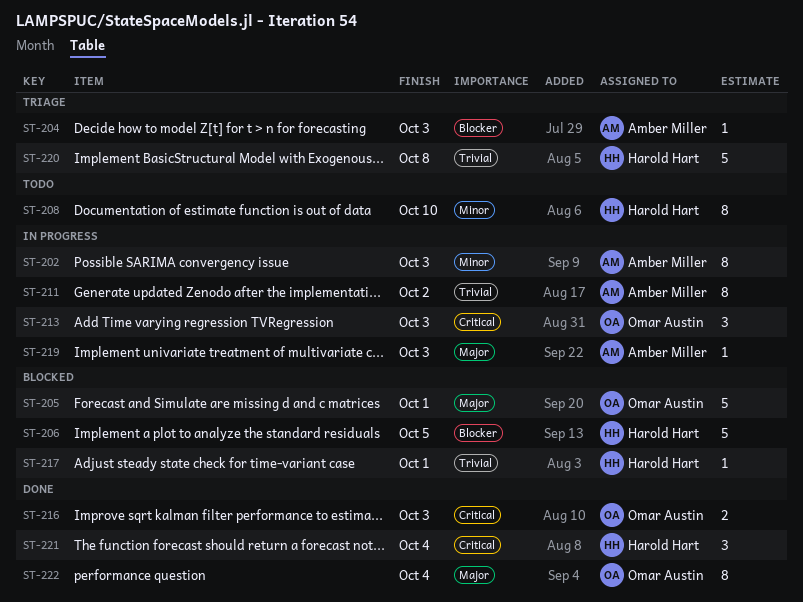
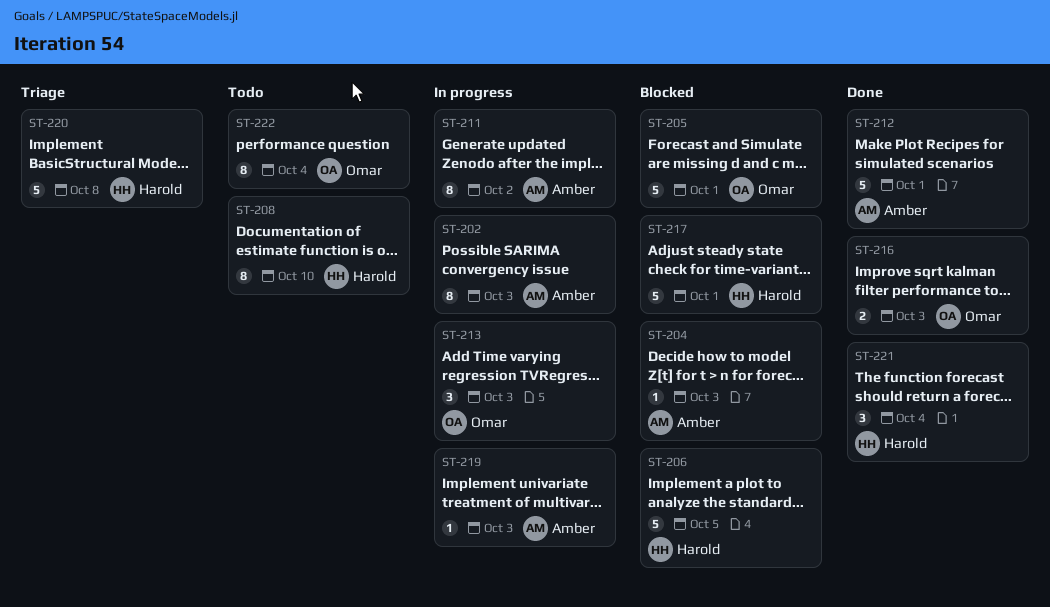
ST-204, status: Triage -> Blocked
ST-212: none -> present
ST-217, estimate: 1 -> 5
ST-222, status: Done -> Todo

